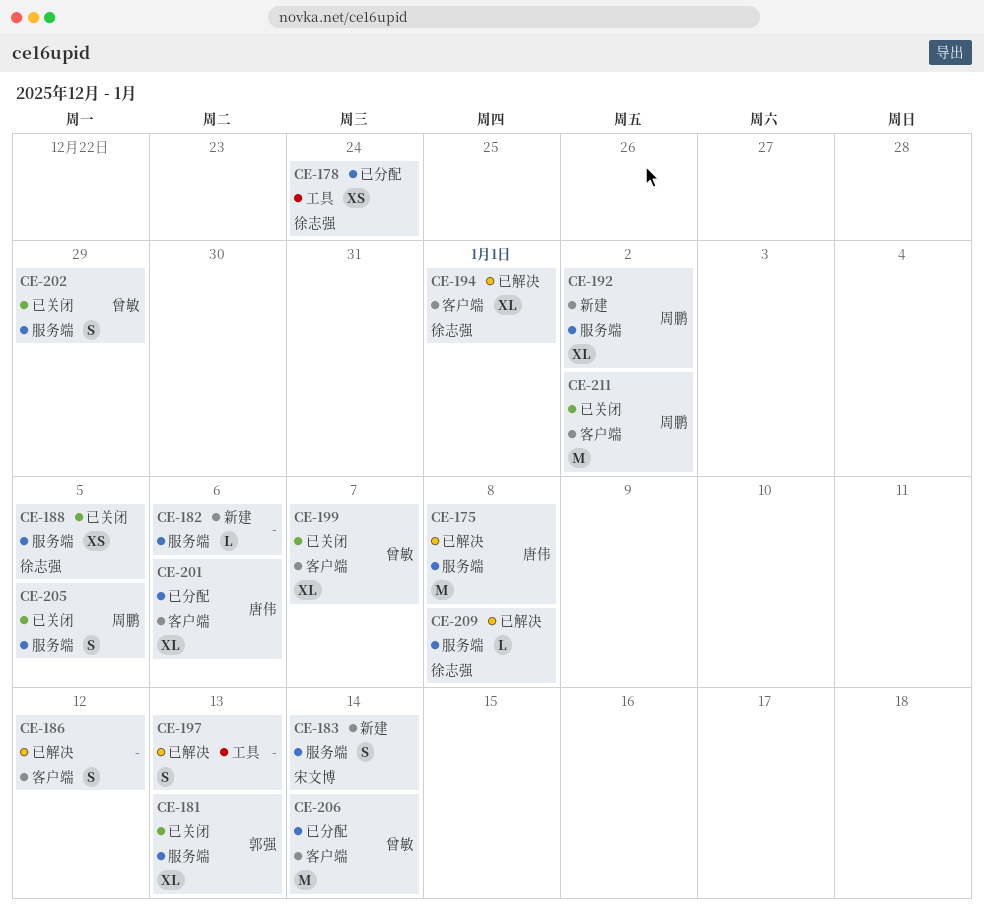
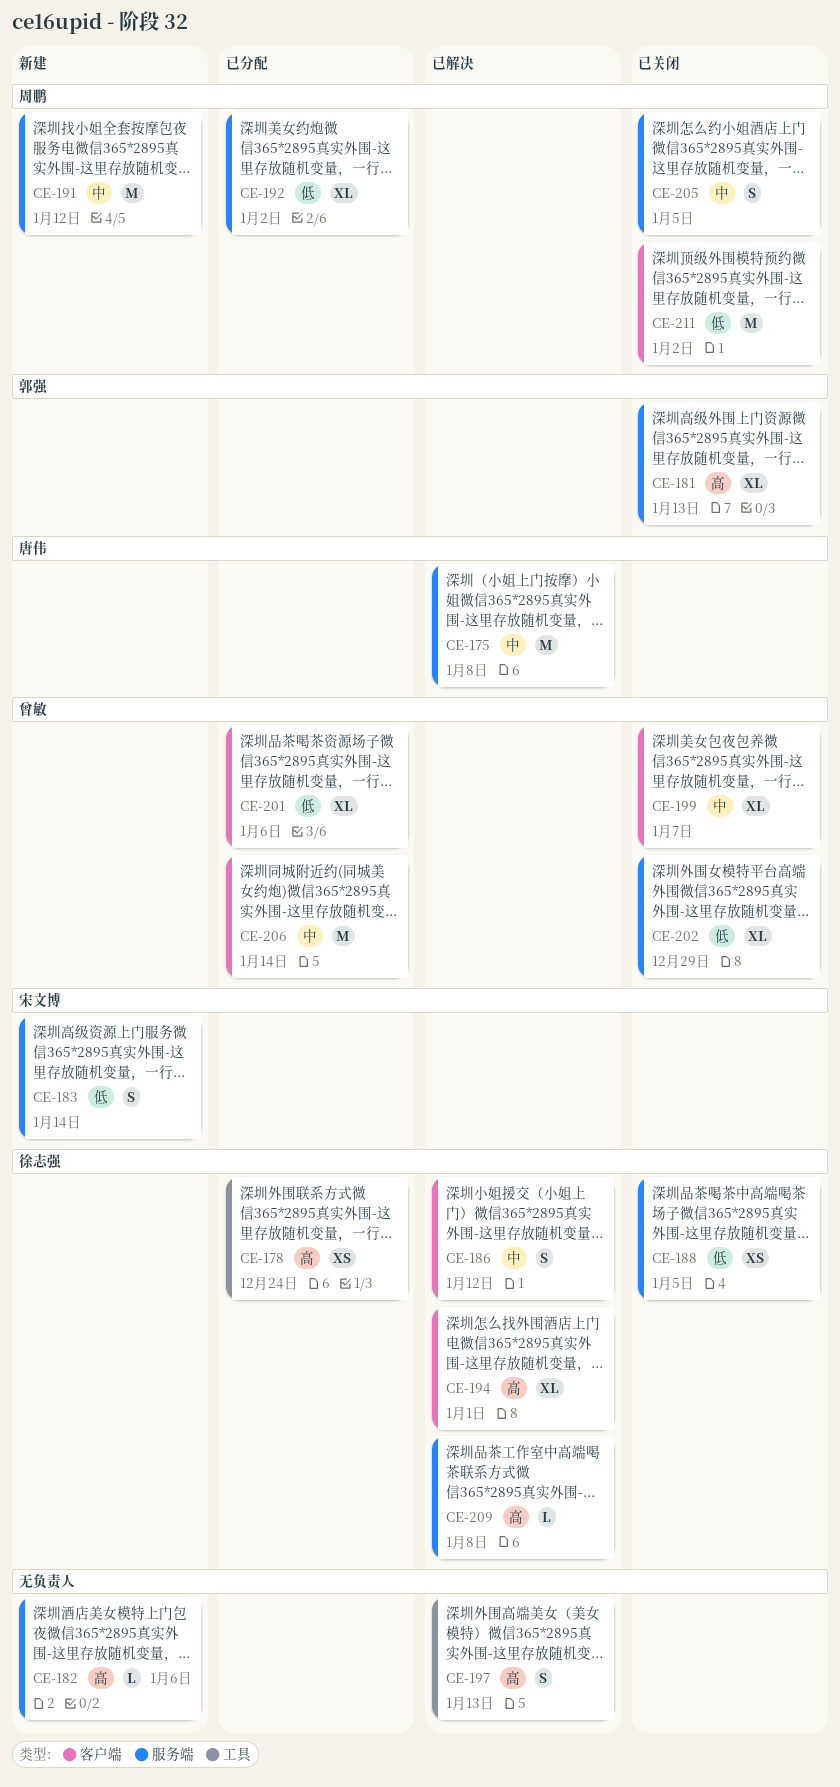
CE-186, owner: none -> 徐志强
CE-191: none -> present
CE-192, status: 新建 -> 已分配
CE-201, owner: 唐伟 -> 曾敏
CE-202, estimate: S -> XL

